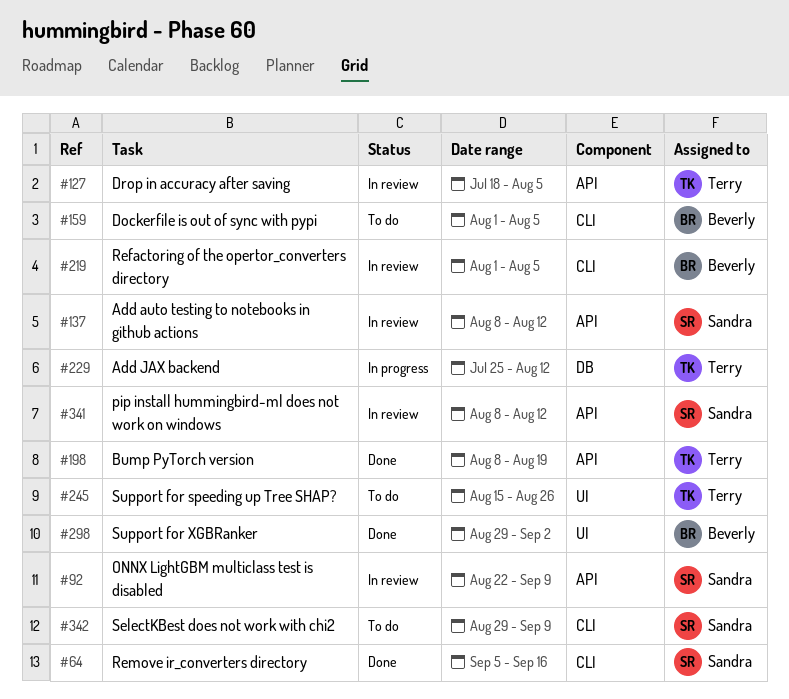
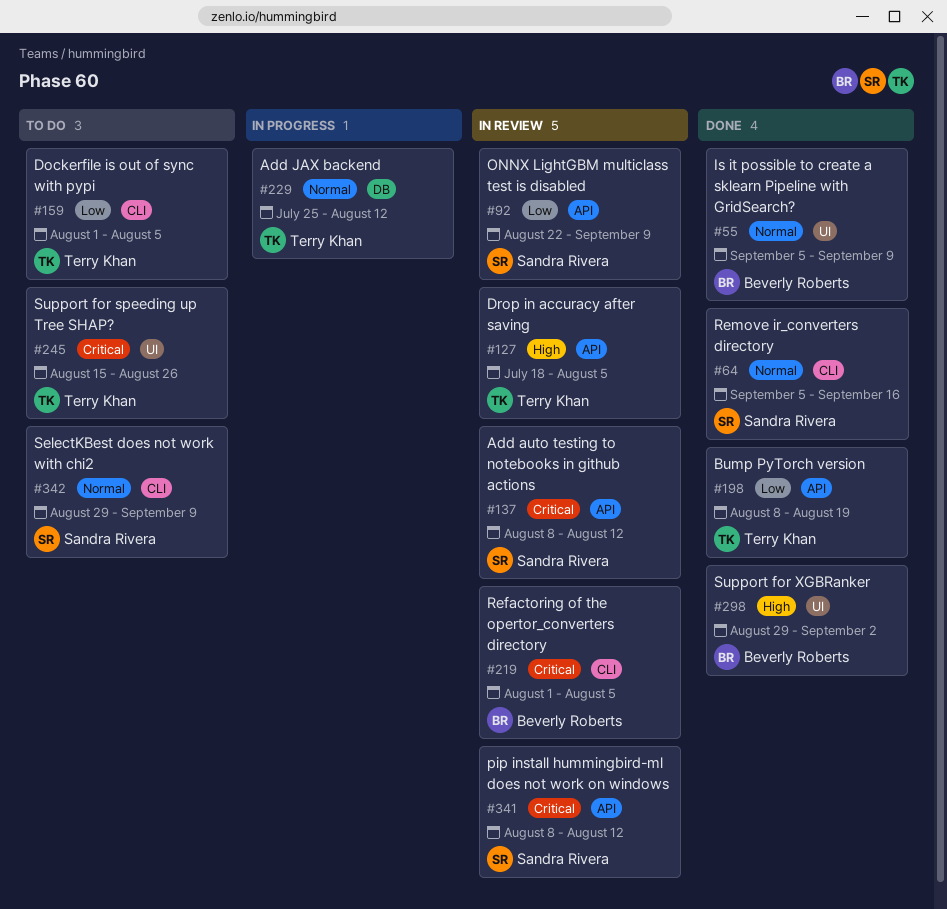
#55: none -> present
#159, owner: Beverly Roberts -> Terry Khan

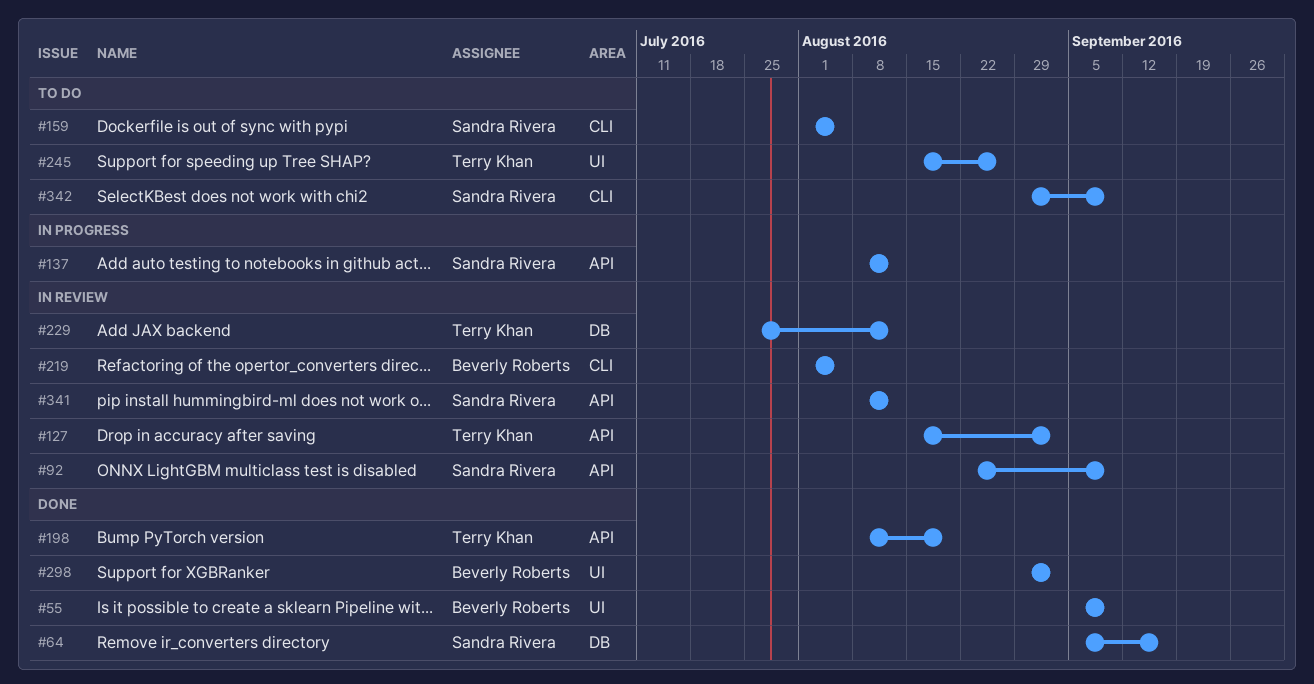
#64, label: CLI -> DB
#127, start: Jul 18 -> Aug 15
#127, due: Aug 5 -> Sep 2
#137, status: In review -> In progress
#159, owner: Terry Khan -> Sandra Rivera
#229, status: In progress -> In review

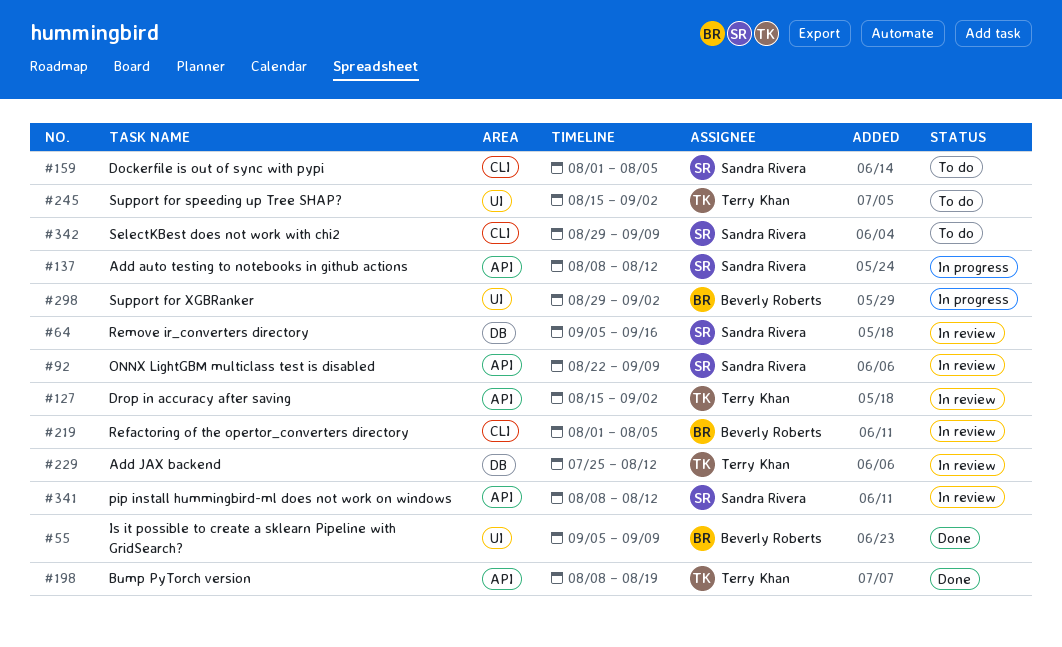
#64, status: Done -> In review
#245, due: Aug 26 -> Sep 2
#298, status: Done -> In progress

